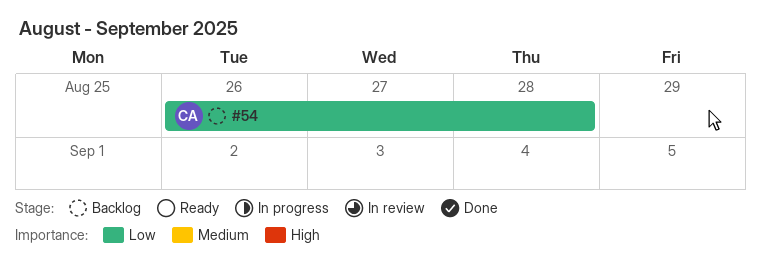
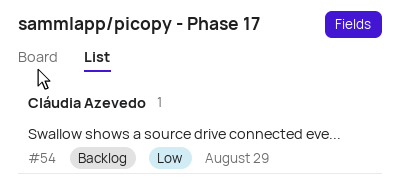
#54, due: Aug 28 -> Aug 29

